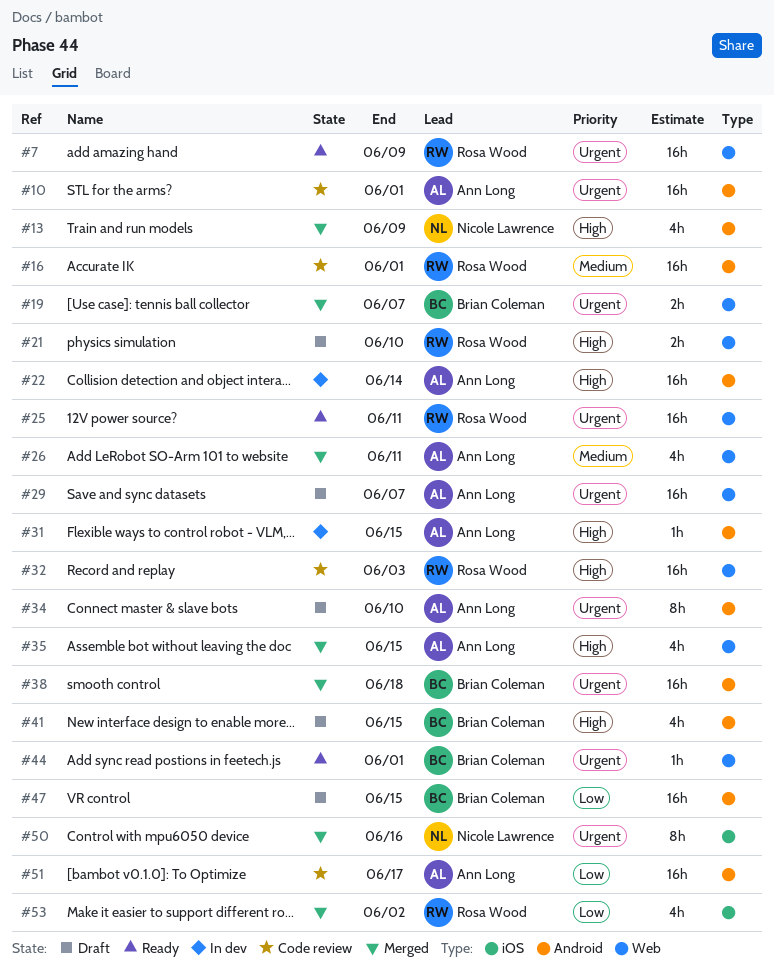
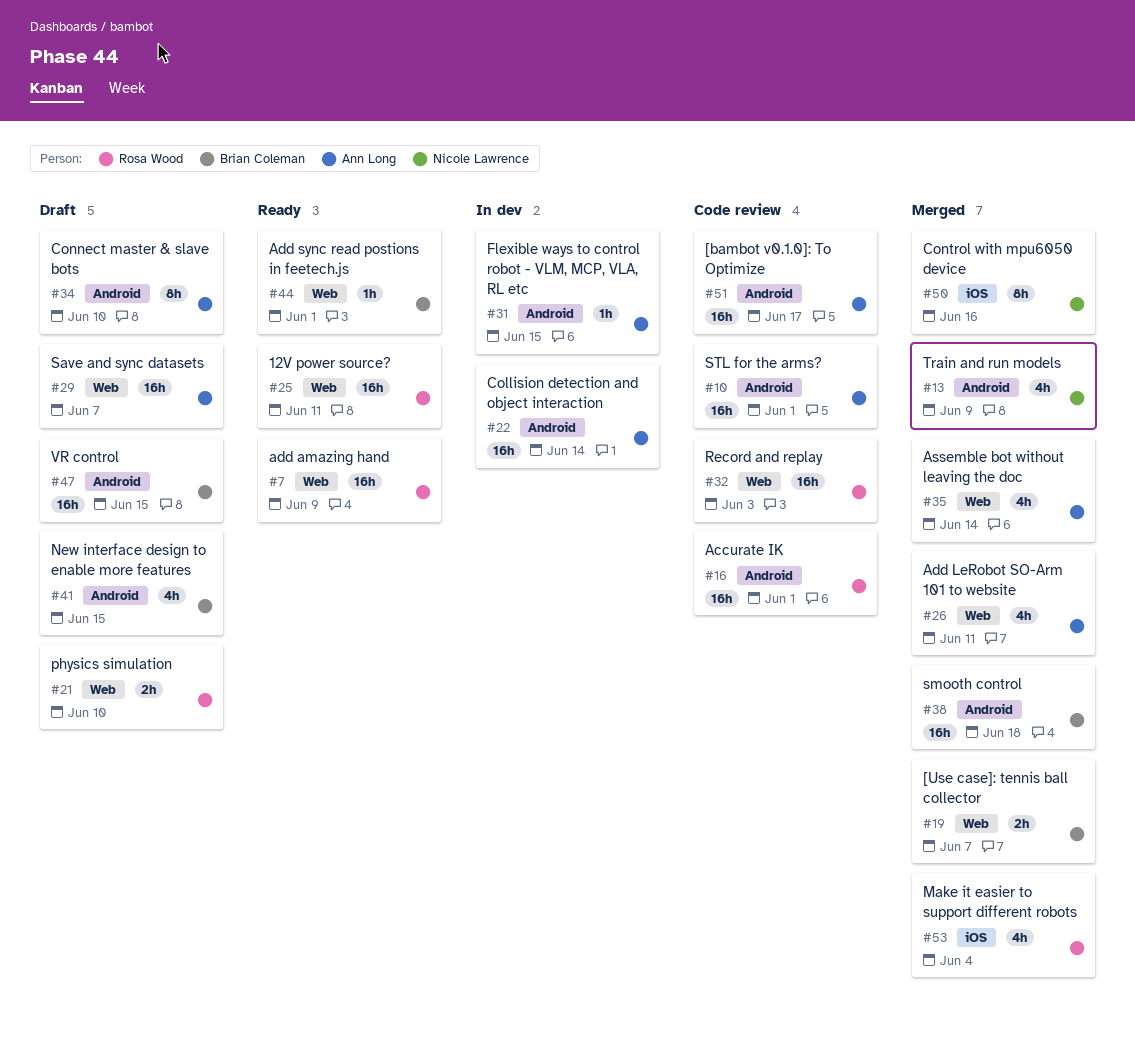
#35, due: Jun 15 -> Jun 14
#53, due: Jun 2 -> Jun 4

